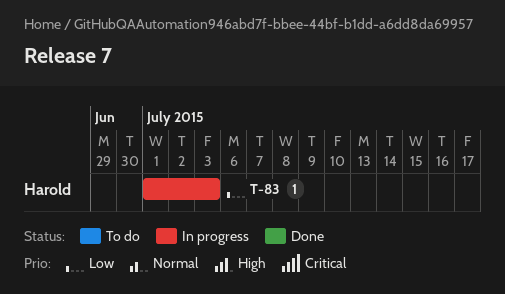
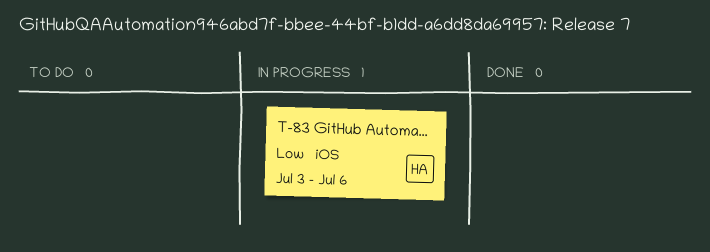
T-83, start: Jul 1 -> Jul 3
T-83, due: Jul 3 -> Jul 6

